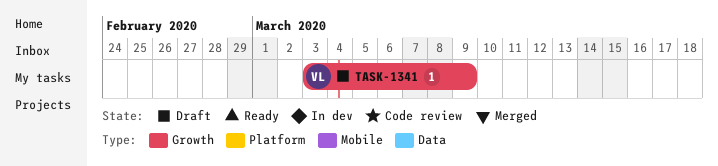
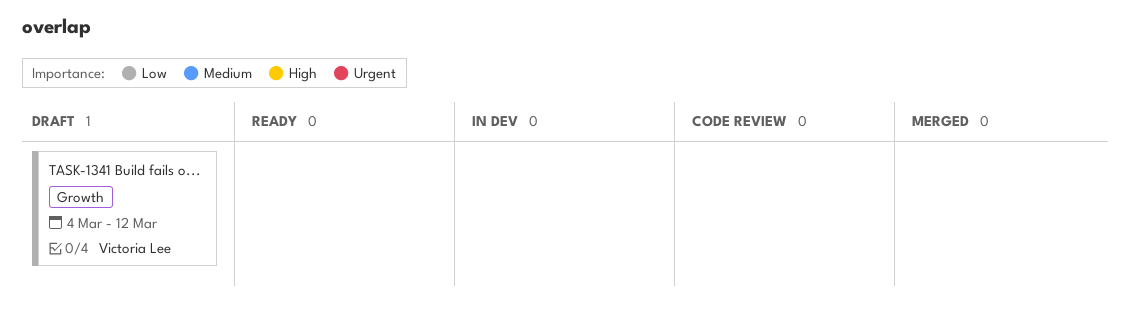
TASK-1341, start: Mar 3 -> Mar 4
TASK-1341, due: Mar 9 -> Mar 12

